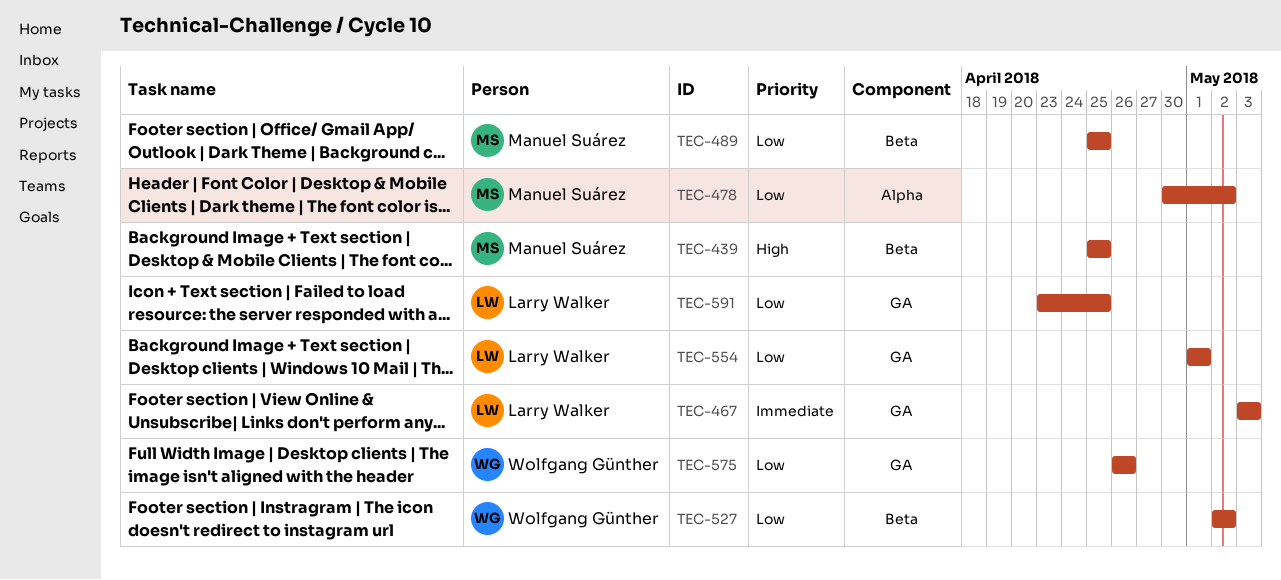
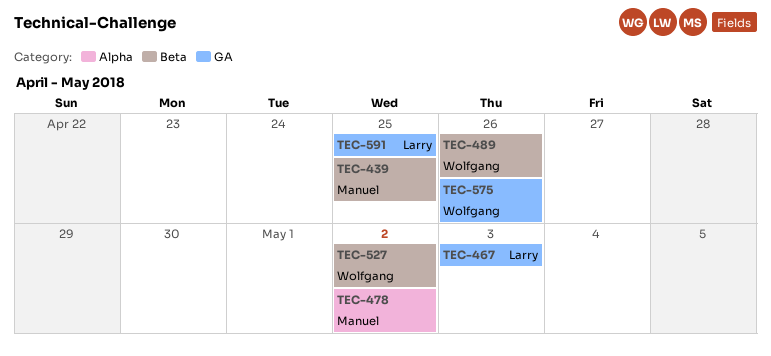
TEC-489, owner: Manuel Suárez -> Wolfgang Günther
TEC-489, due: Apr 25 -> Apr 26
TEC-554: present -> none

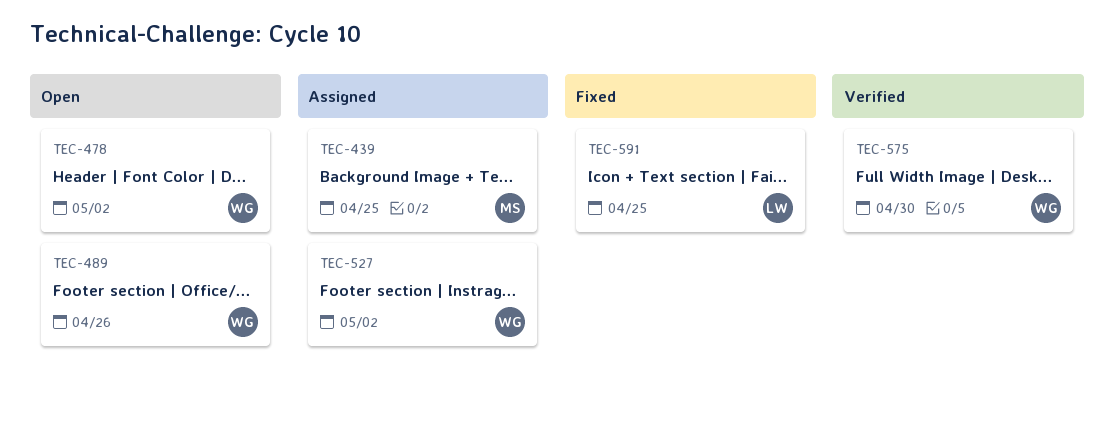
TEC-467: present -> none
TEC-478, owner: Manuel -> Wolfgang
TEC-575, due: Apr 26 -> Apr 30

